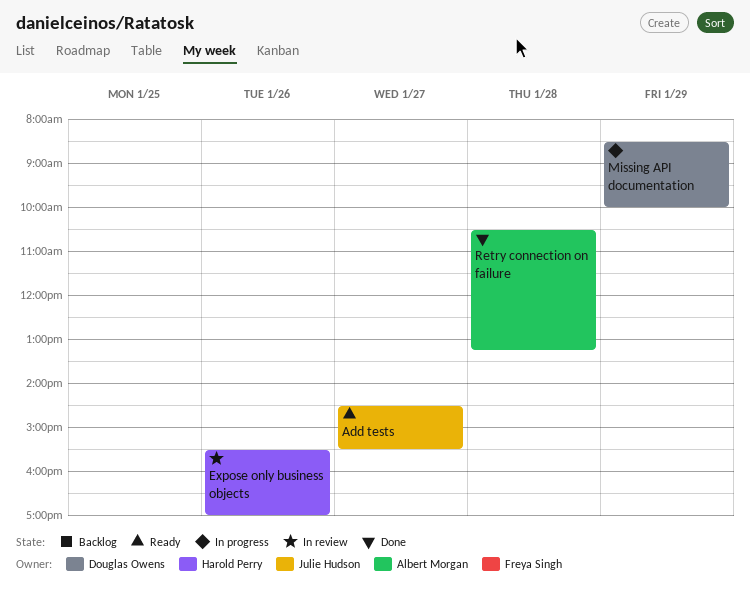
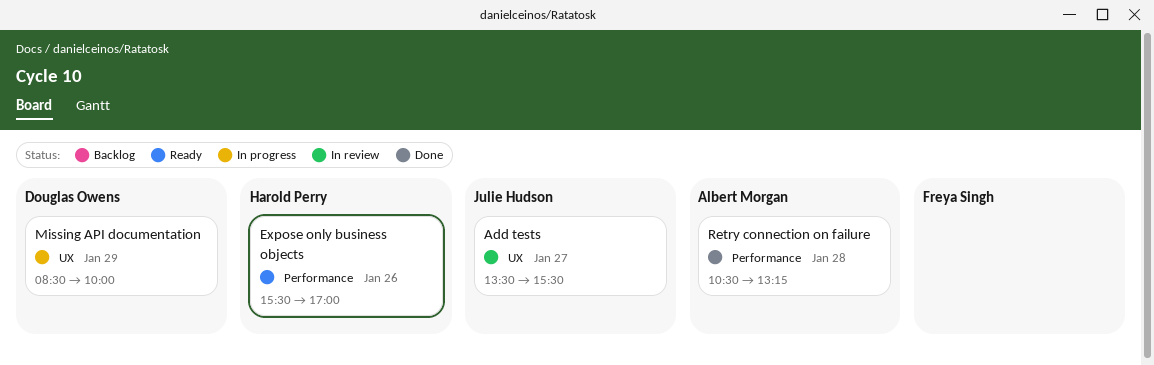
Add tests, status: Ready -> In review
Add tests, begins: 14:30 -> 13:30
Expose only business objects, status: In review -> Ready

